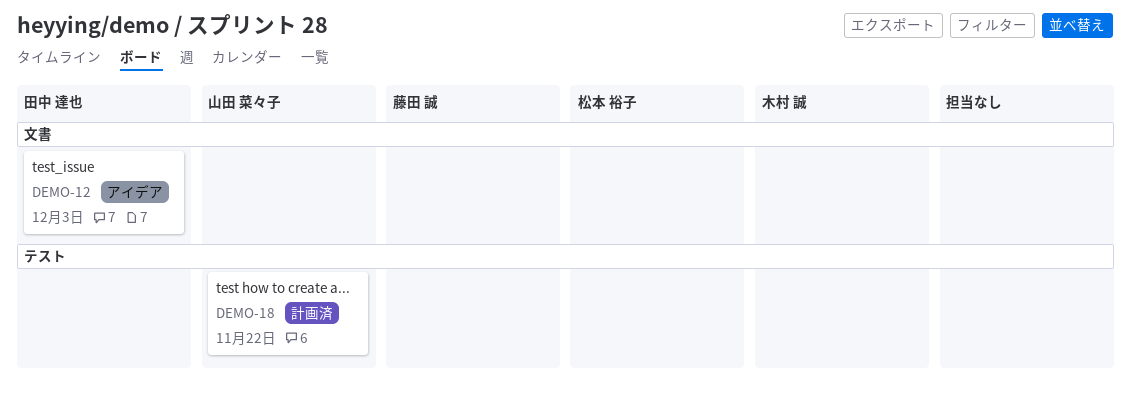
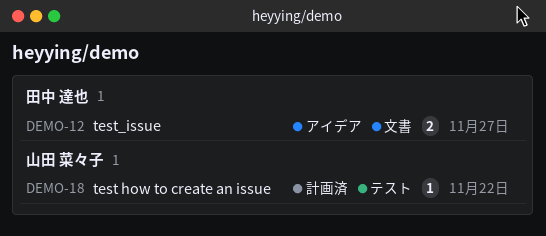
DEMO-12, due: Dec 3 -> Nov 27

